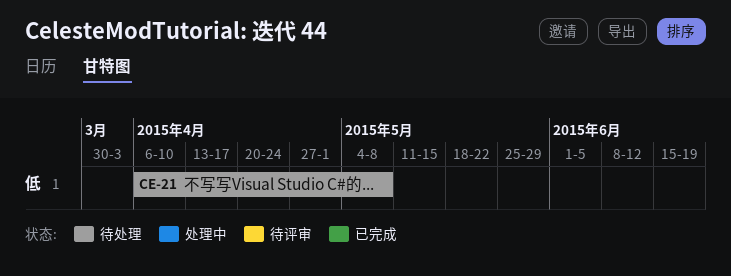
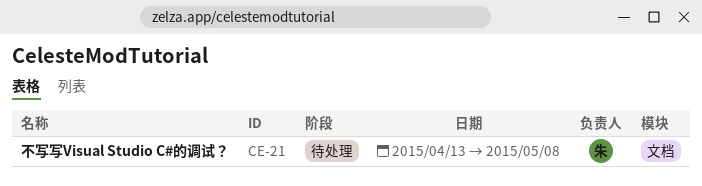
CE-21, start: Apr 6 -> Apr 13

